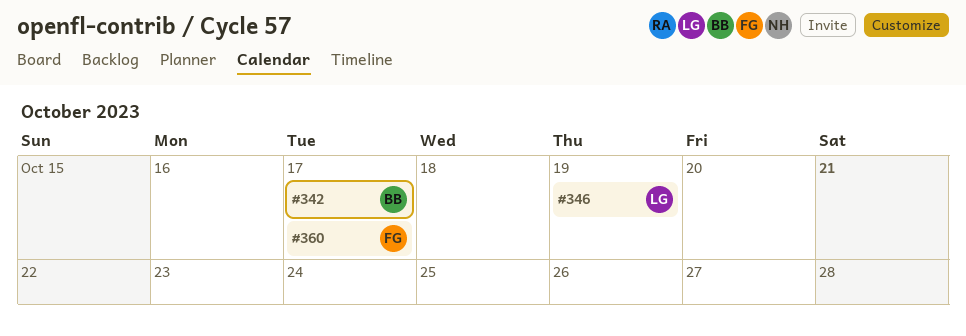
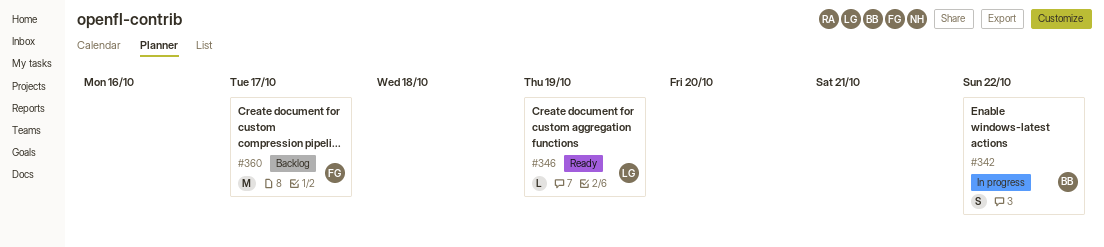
#342, due: Oct 17 -> Oct 22

